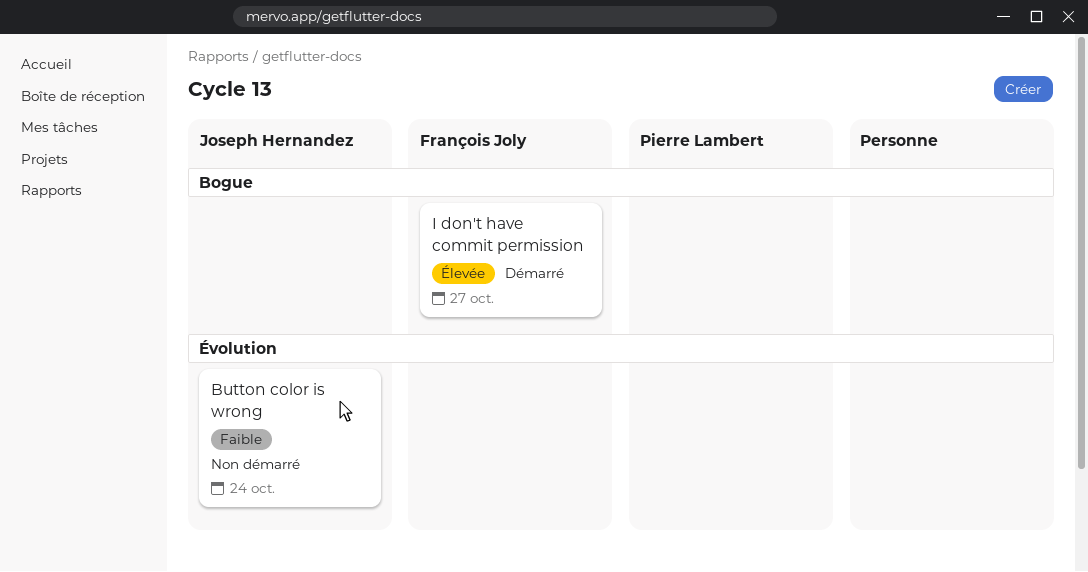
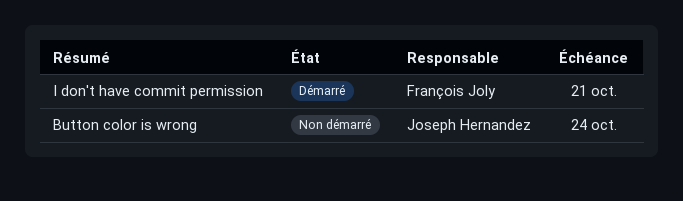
I don't have commit permission, due: Oct 27 -> Oct 21

